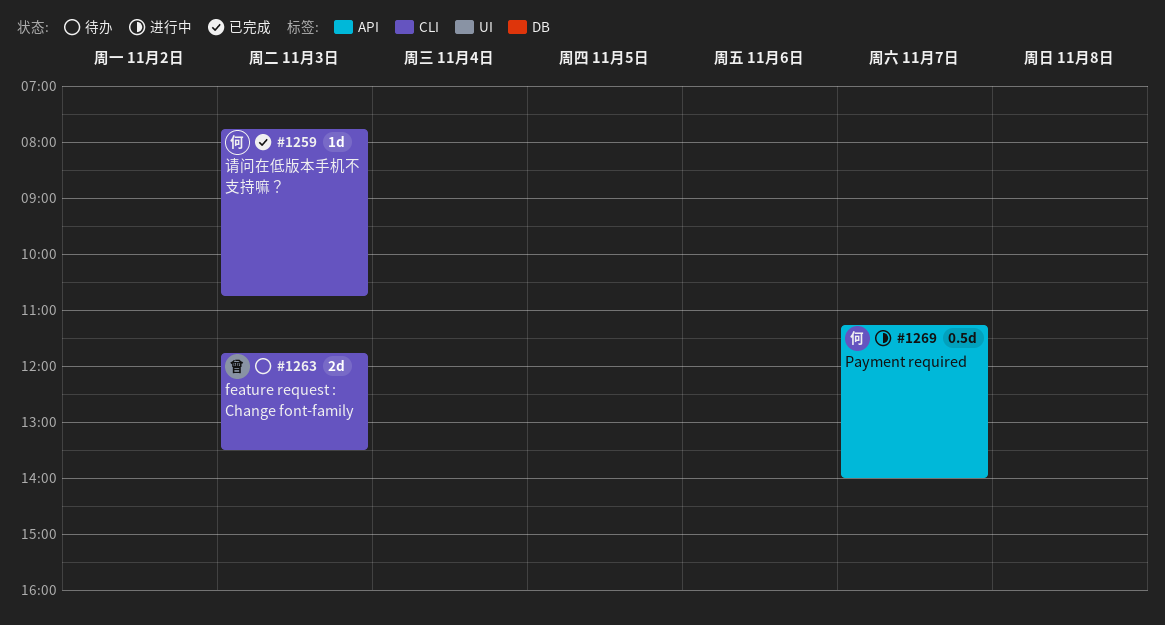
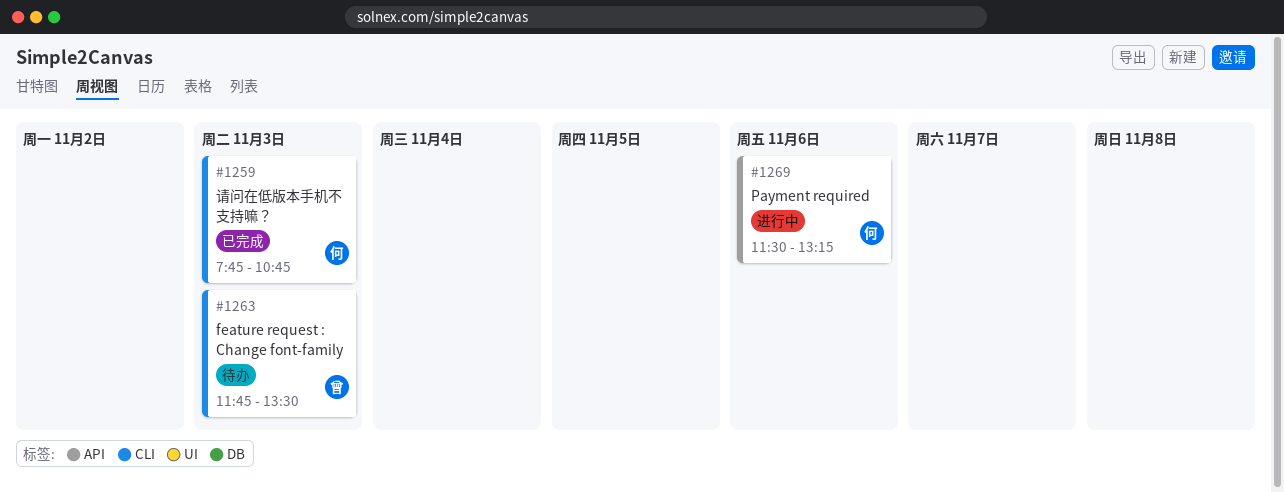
#1269, day: Nov 7 -> Nov 6
#1269, begins: 11:15 -> 11:30
#1269, ends: 14:00 -> 13:15

